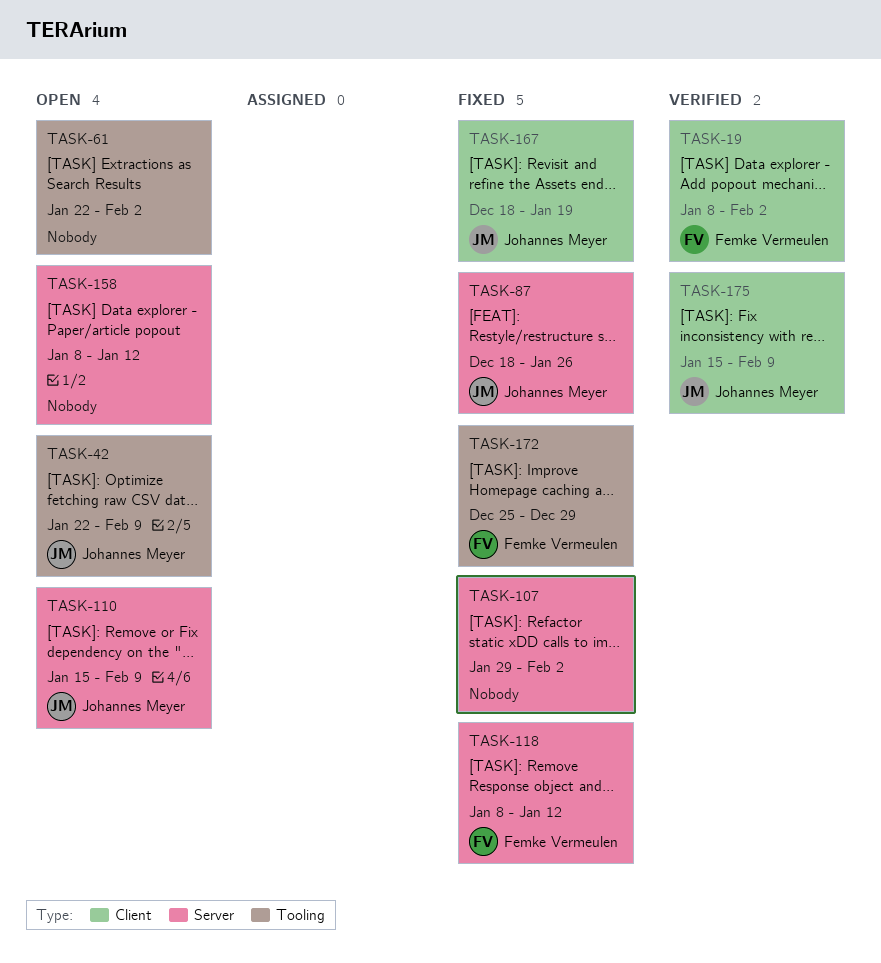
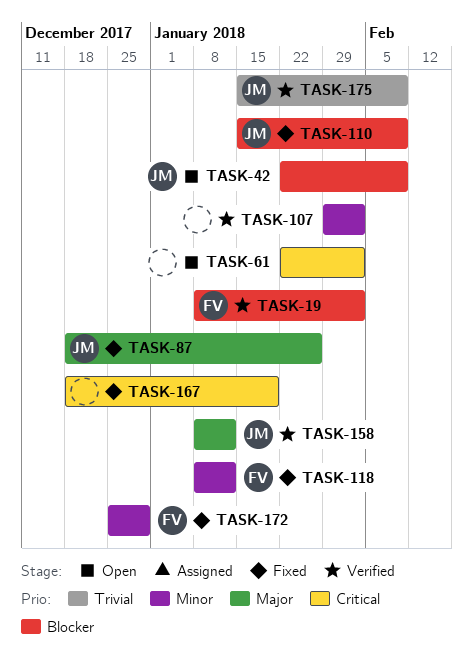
TASK-107, status: Fixed -> Verified
TASK-110, status: Open -> Fixed
TASK-158, status: Open -> Verified
TASK-158, owner: none -> Johannes Meyer
TASK-167, owner: Johannes Meyer -> none

